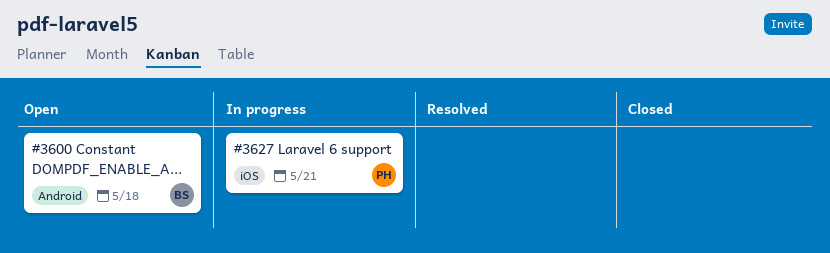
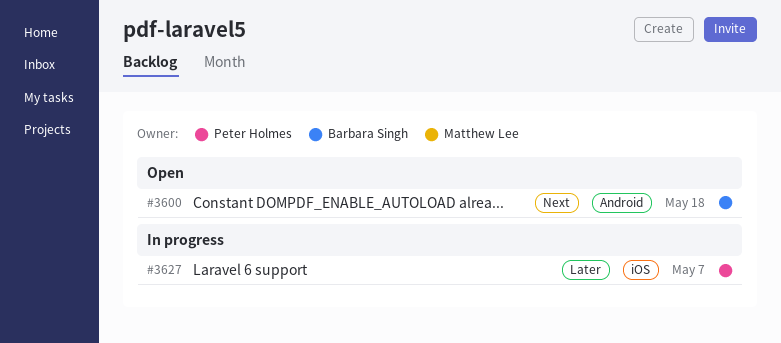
#3627, due: May 21 -> May 7

